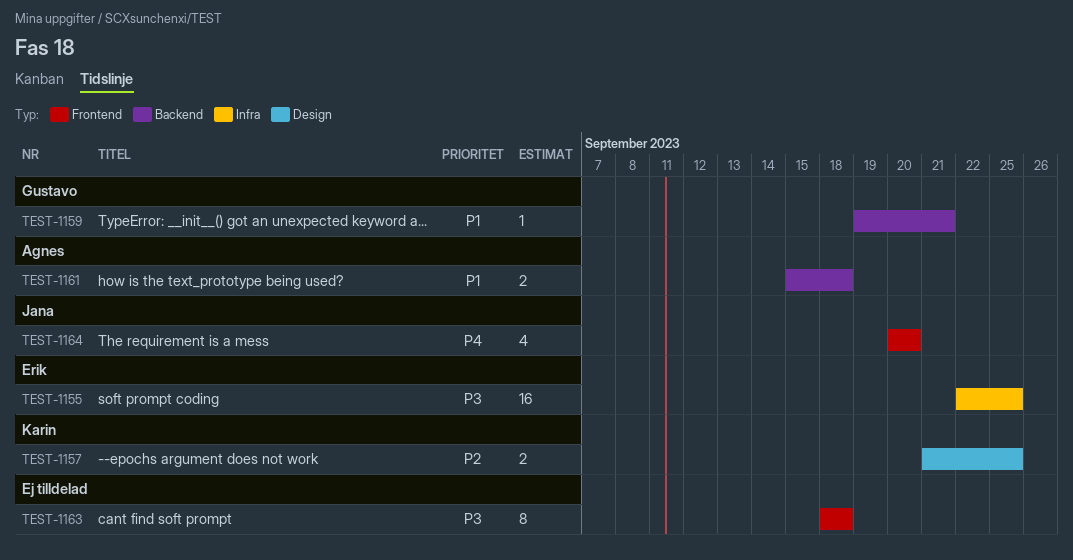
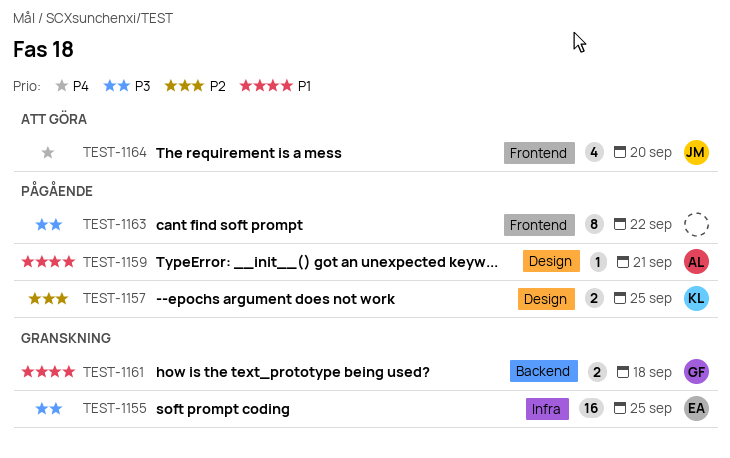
TEST-1159, owner: Gustavo -> Agnes
TEST-1159, label: Backend -> Design
TEST-1161, owner: Agnes -> Gustavo
TEST-1163, due: Sep 18 -> Sep 22

